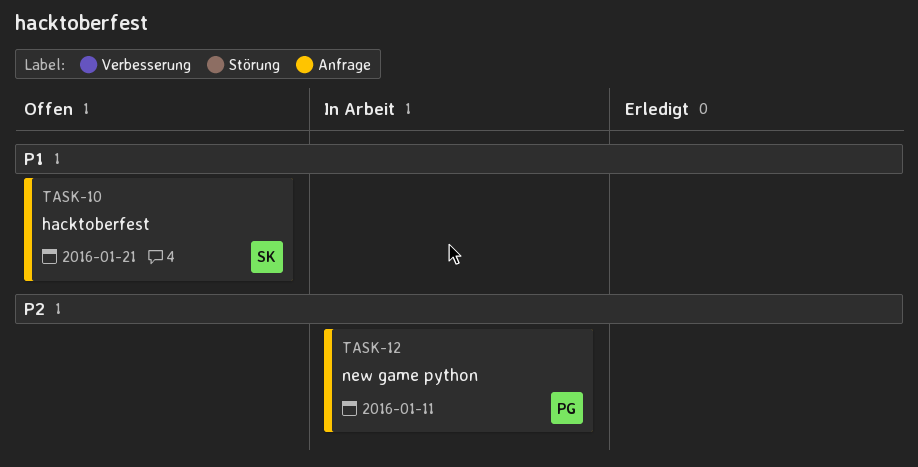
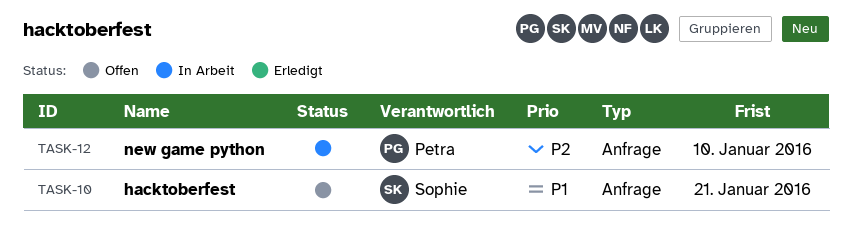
TASK-12, due: Jan 11 -> Jan 10

